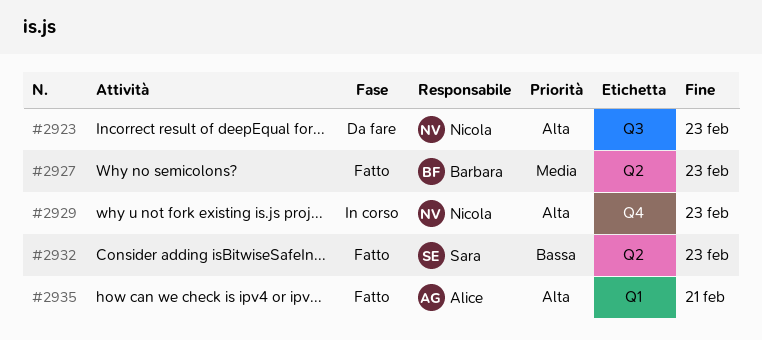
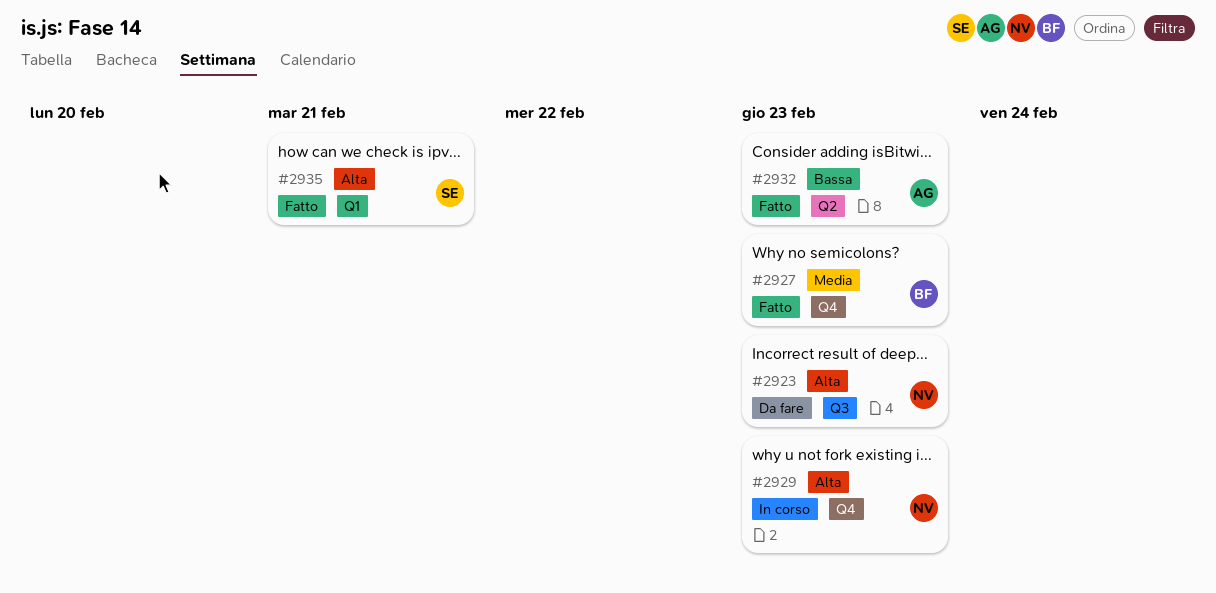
#2927, label: Q2 -> Q4
#2932, owner: Sara -> Alice
#2935, owner: Alice -> Sara

